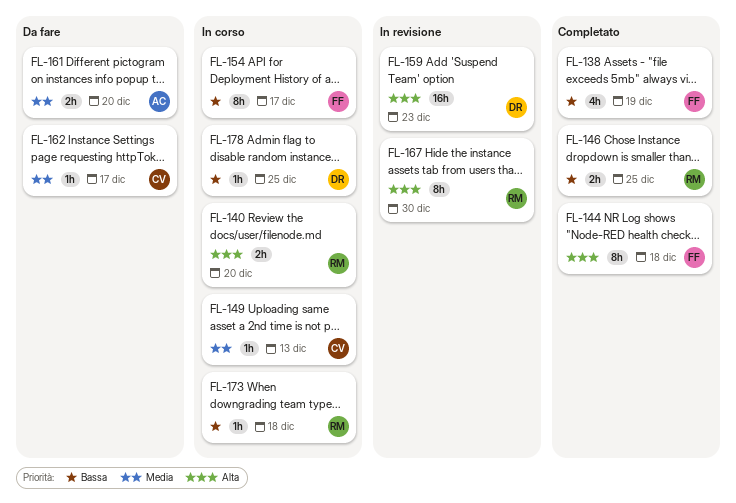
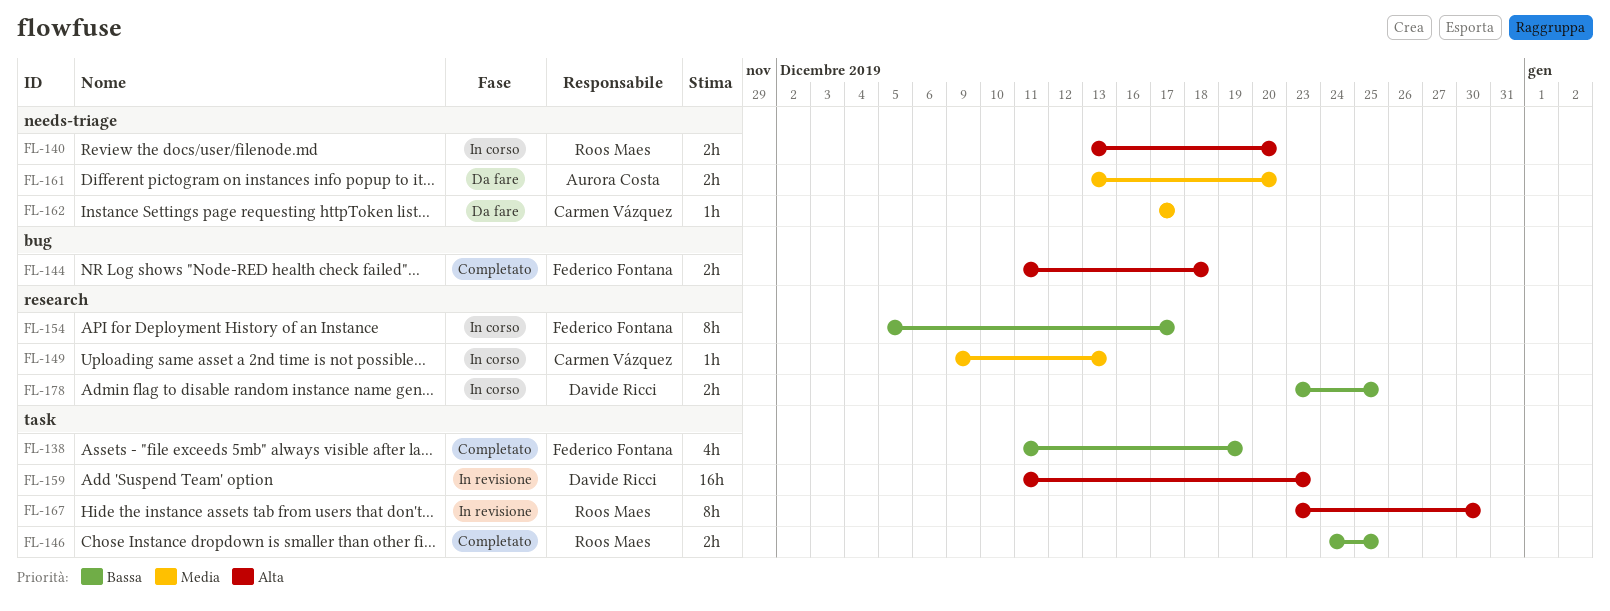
FL-144, estimate: 8h -> 2h
FL-173: present -> none
FL-178, estimate: 1h -> 2h

